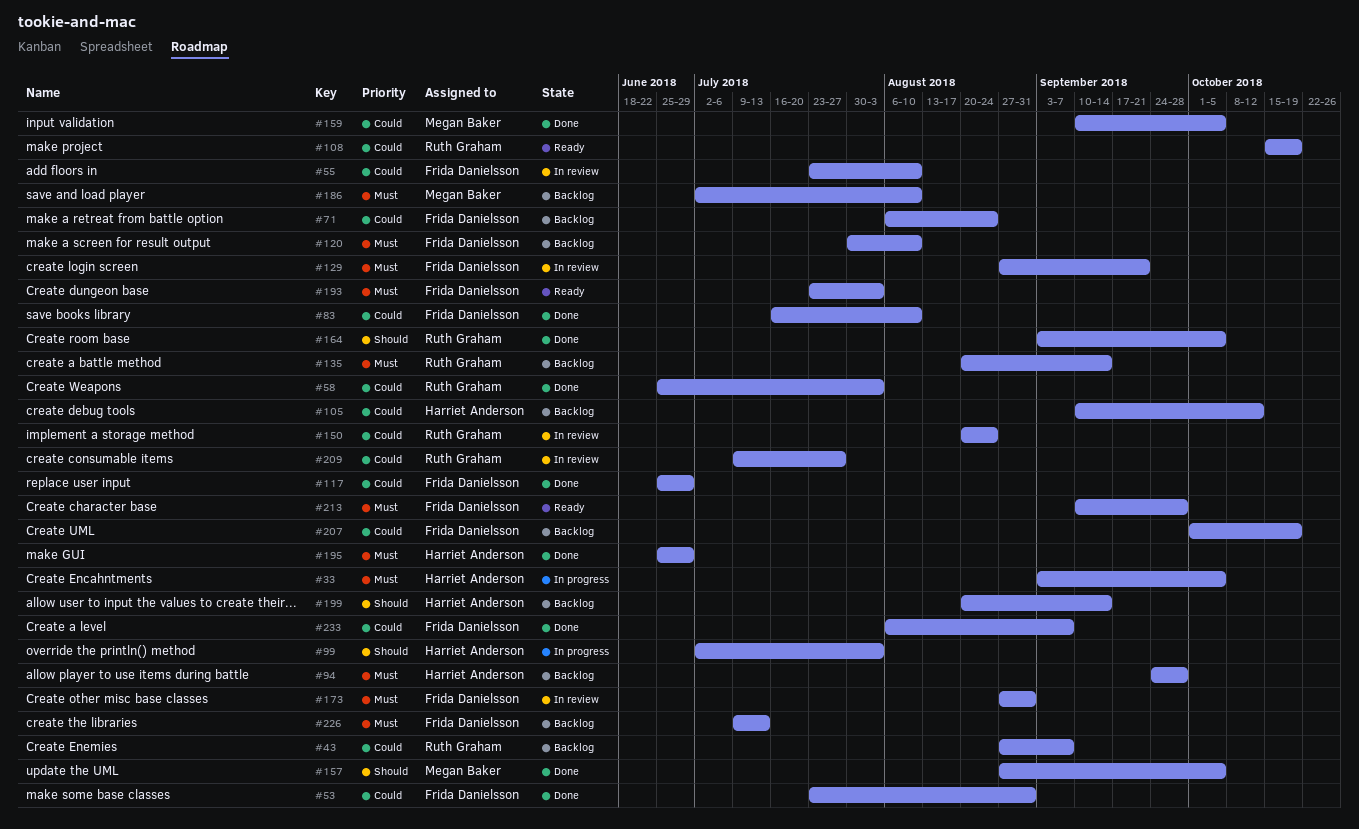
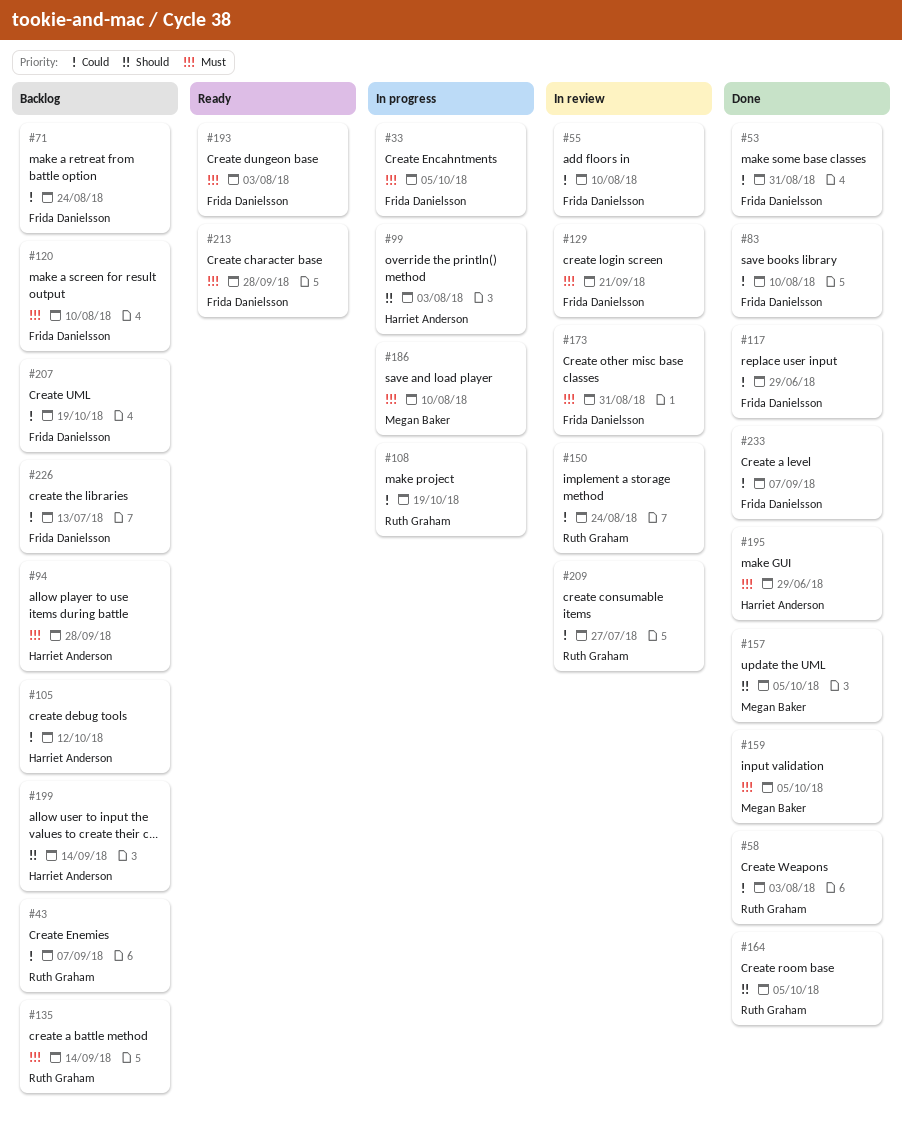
#33, owner: Harriet Anderson -> Frida Danielsson
#108, status: Ready -> In progress
#159, priority: Could -> Must
#186, status: Backlog -> In progress
#226, priority: Must -> Could

